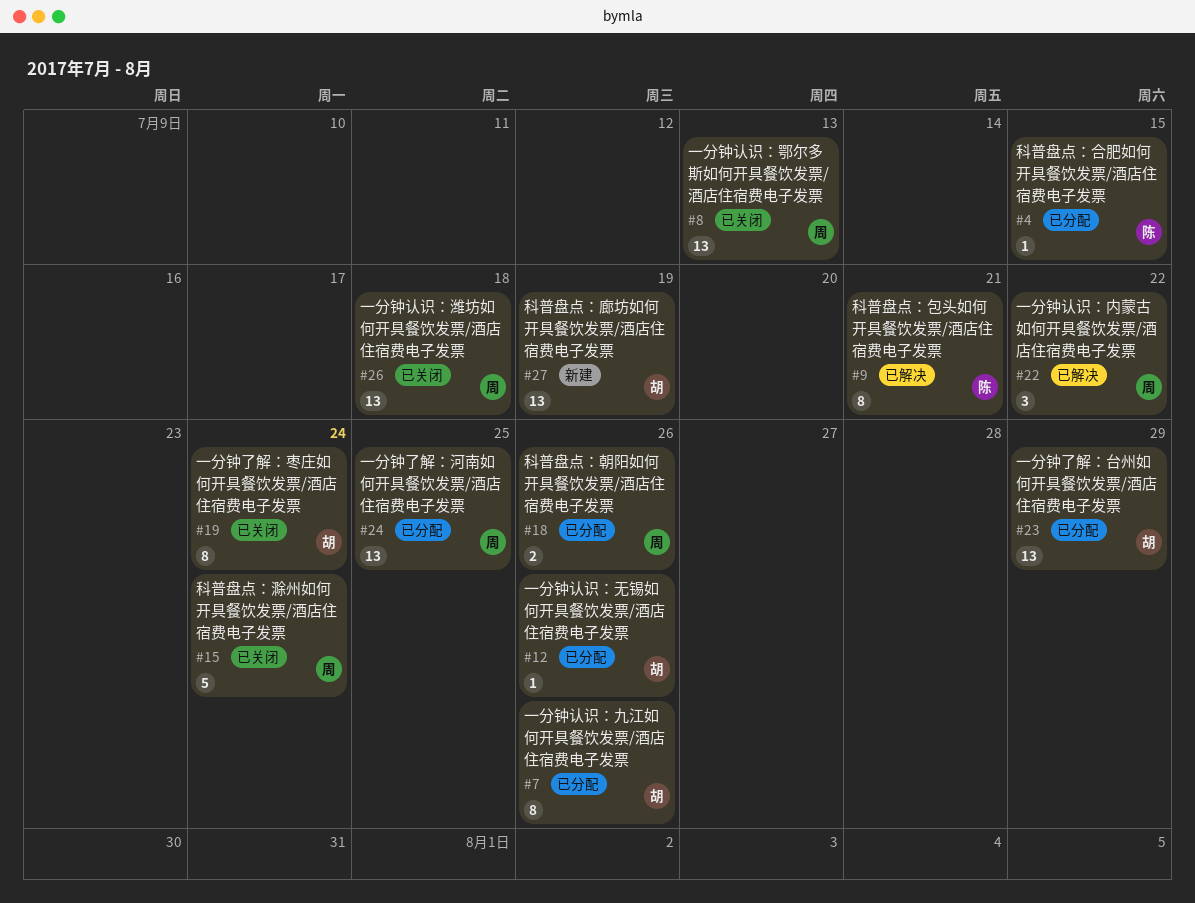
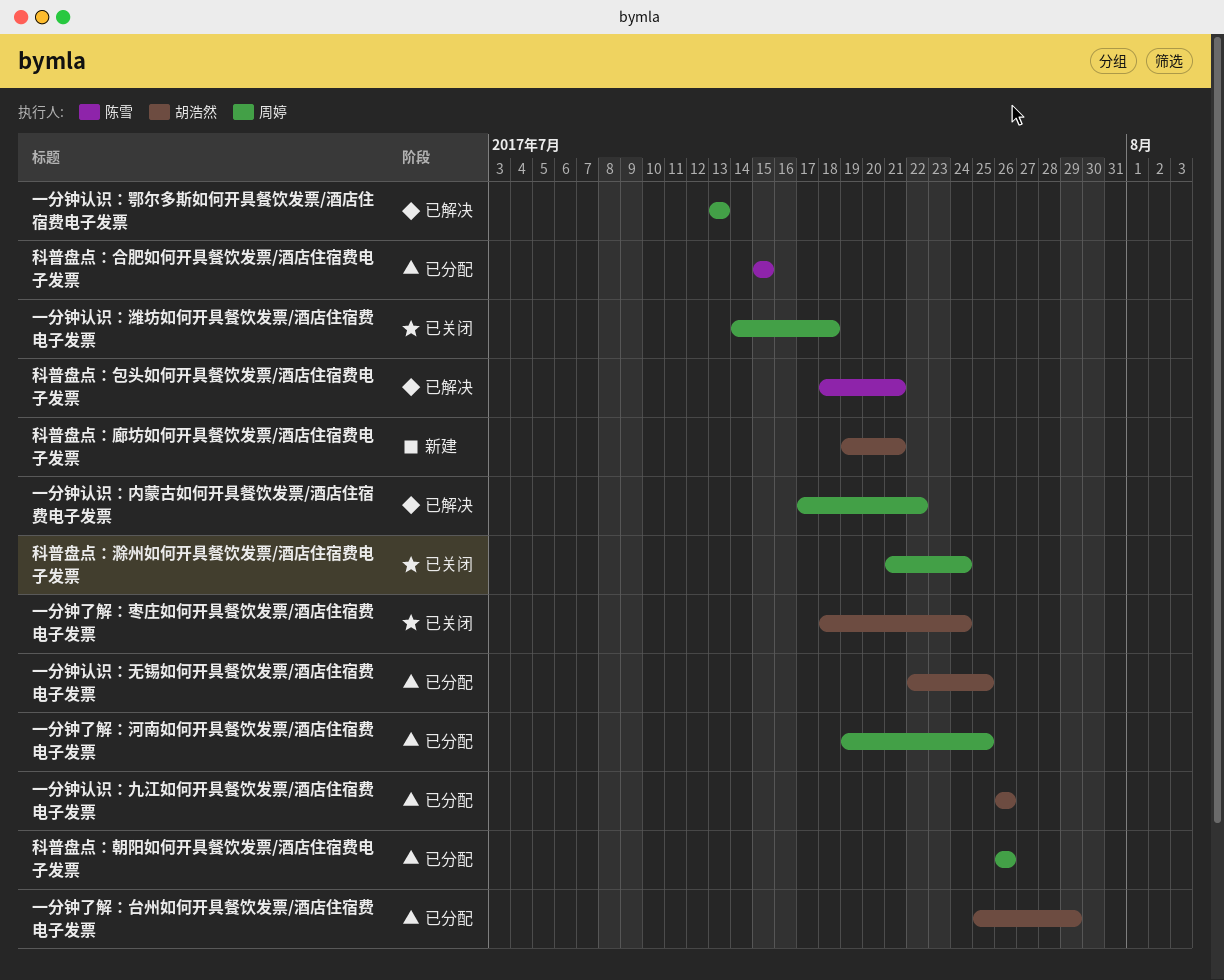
一分钟认识：无锡如何开具餐饮发票/酒店住宿费电子发票, due: Jul 26 -> Jul 25
一分钟认识：鄂尔多斯如何开具餐饮发票/酒店住宿费电子发票, status: 已关闭 -> 已解决
科普盘点：廊坊如何开具餐饮发票/酒店住宿费电子发票, due: Jul 19 -> Jul 21

